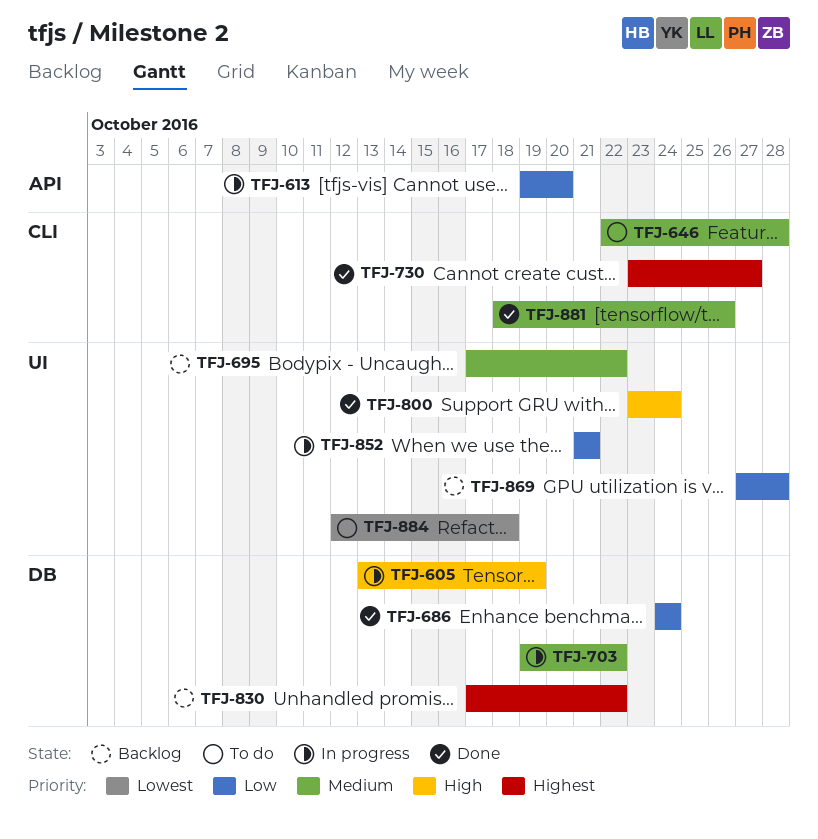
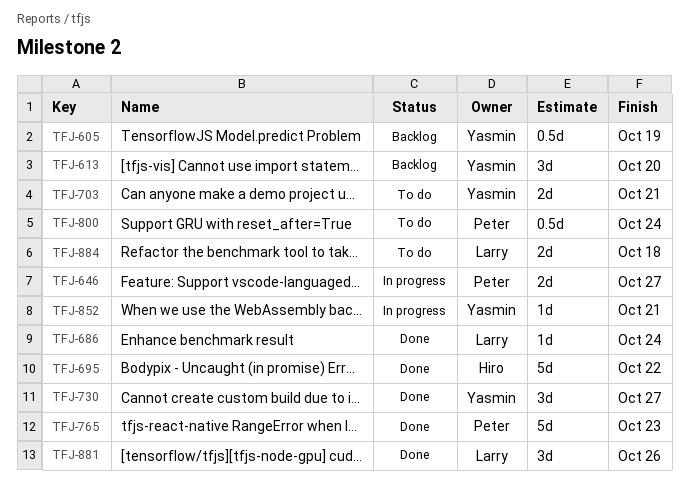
TFJ-605, status: In progress -> Backlog
TFJ-613, status: In progress -> Backlog
TFJ-646, status: To do -> In progress
TFJ-646, due: Oct 28 -> Oct 27
TFJ-695, status: Backlog -> Done
TFJ-703, status: In progress -> To do
TFJ-703, due: Oct 22 -> Oct 21
TFJ-765: none -> present
TFJ-800, status: Done -> To do
TFJ-830: present -> none
TFJ-869: present -> none

